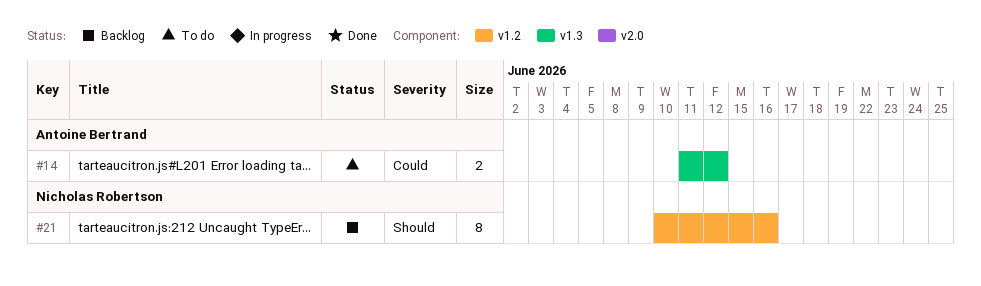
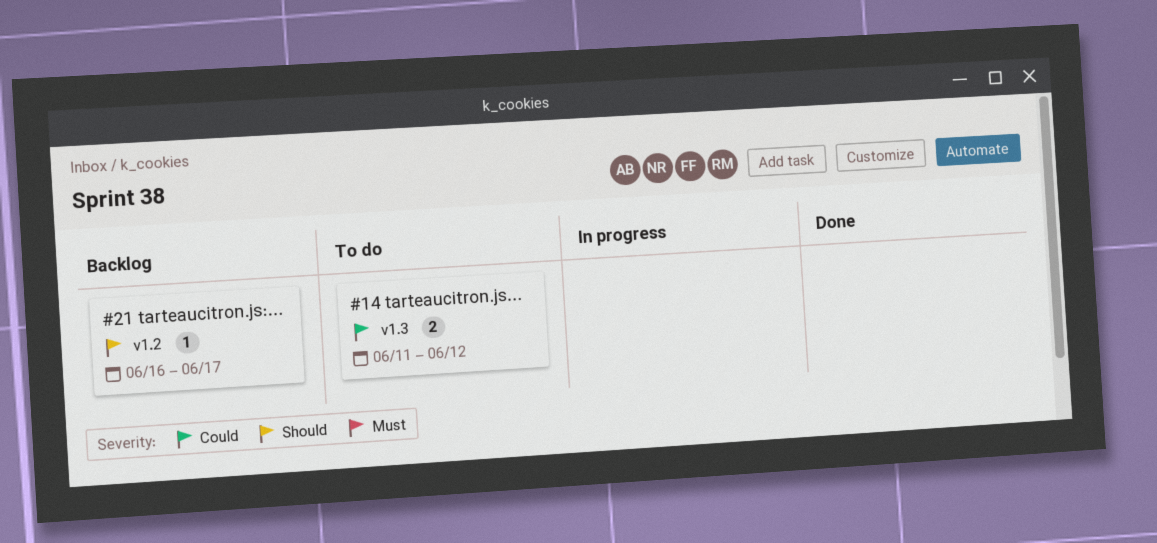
#21, estimate: 8 -> 1
#21, start: Jun 10 -> Jun 16
#21, due: Jun 16 -> Jun 17

